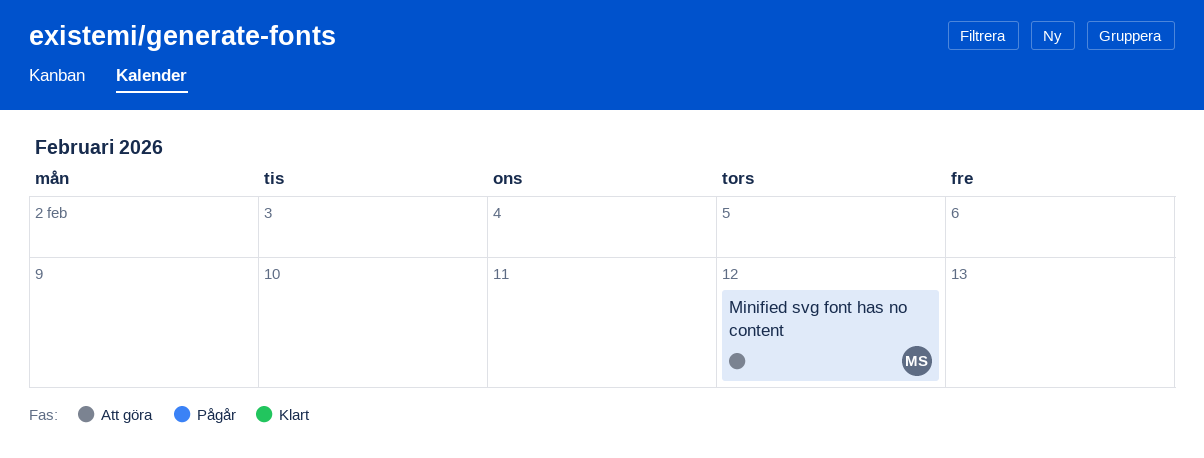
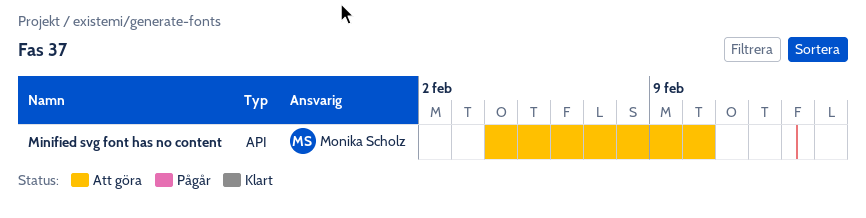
Minified svg font has no content, due: Feb 12 -> Feb 10

